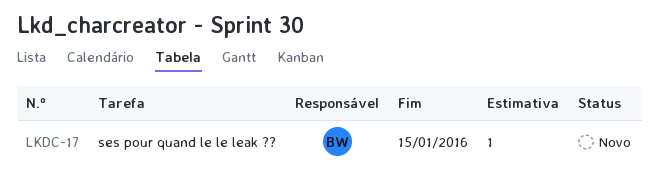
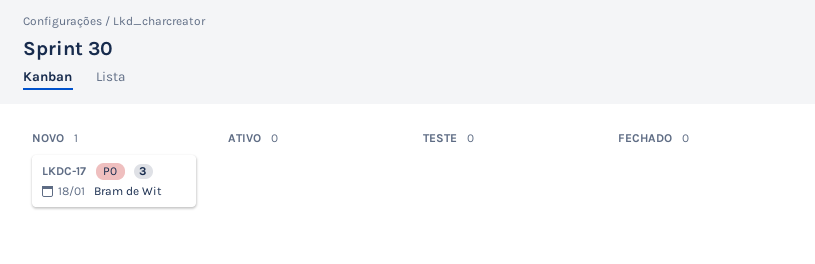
LKDC-17, estimate: 1 -> 3
LKDC-17, due: Jan 15 -> Jan 18

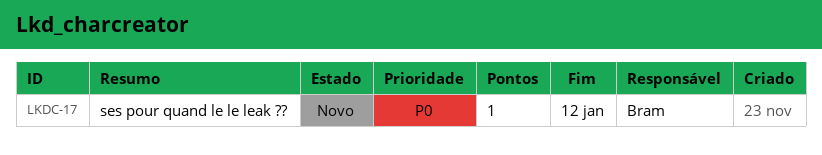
LKDC-17, estimate: 3 -> 1
LKDC-17, due: Jan 18 -> Jan 12

